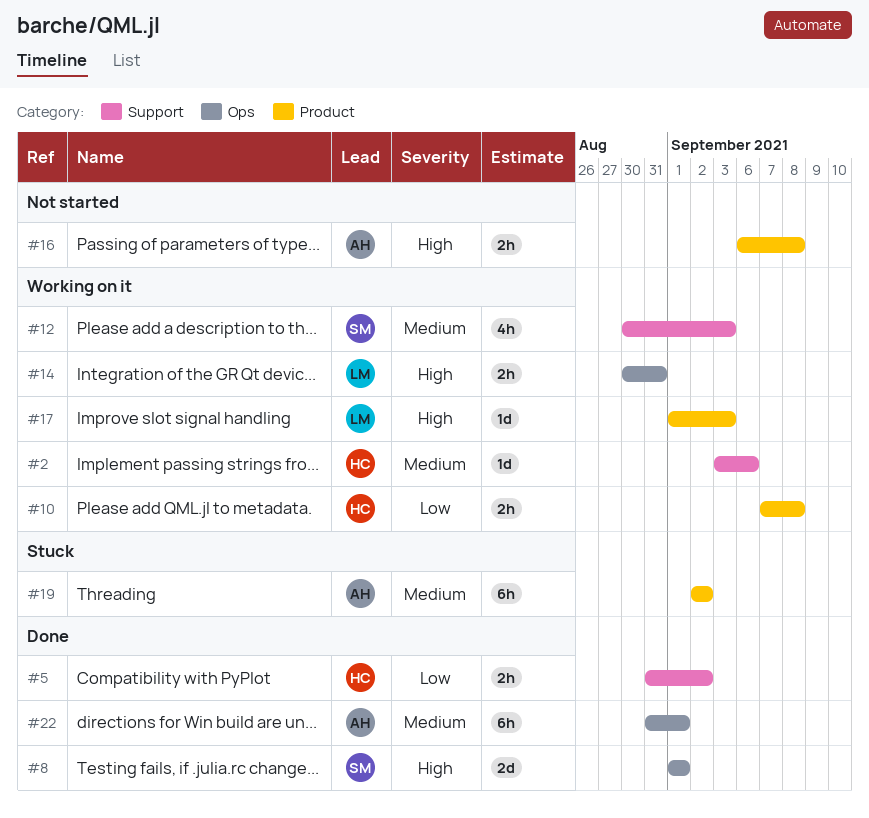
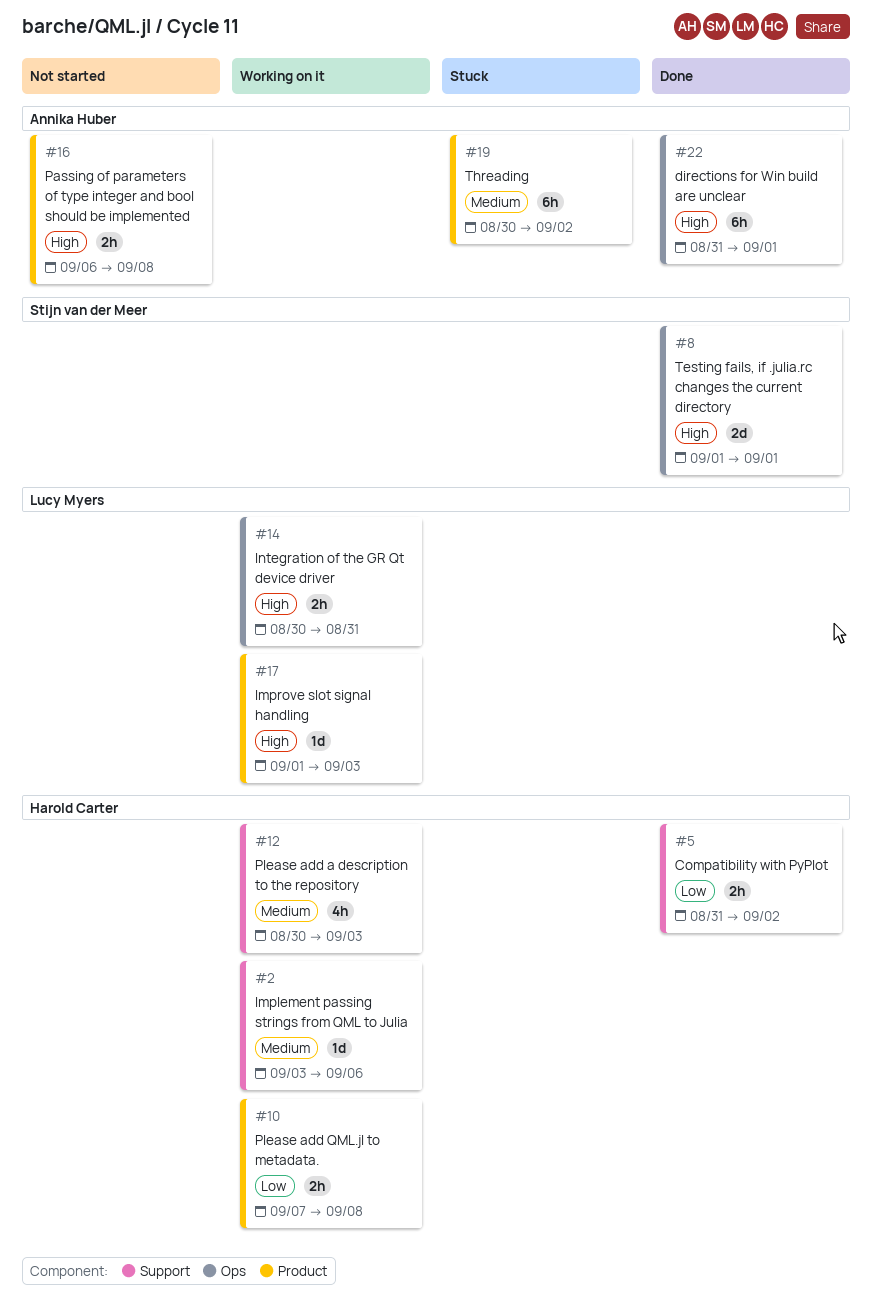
#12, owner: Stijn van der Meer -> Harold Carter
#19, start: Sep 2 -> Aug 30
#22, priority: Medium -> High

